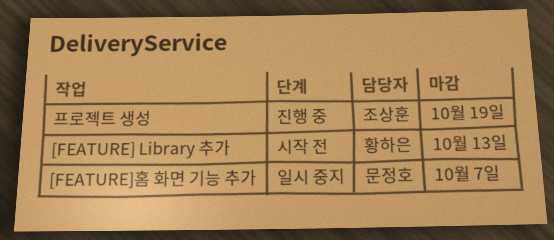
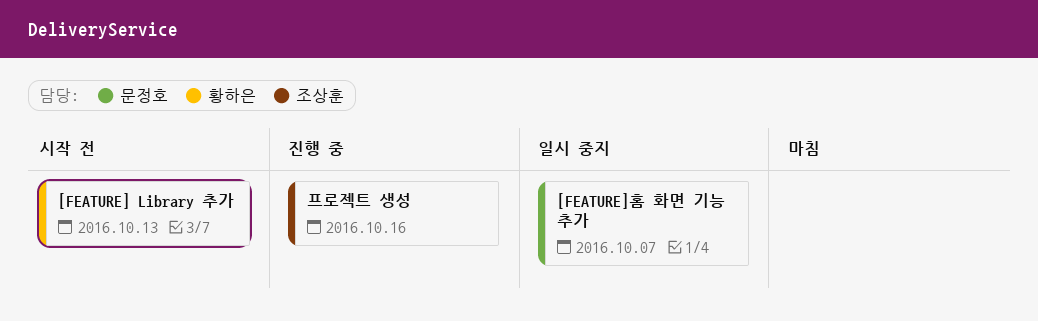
프로젝트 생성, due: Oct 19 -> Oct 16

